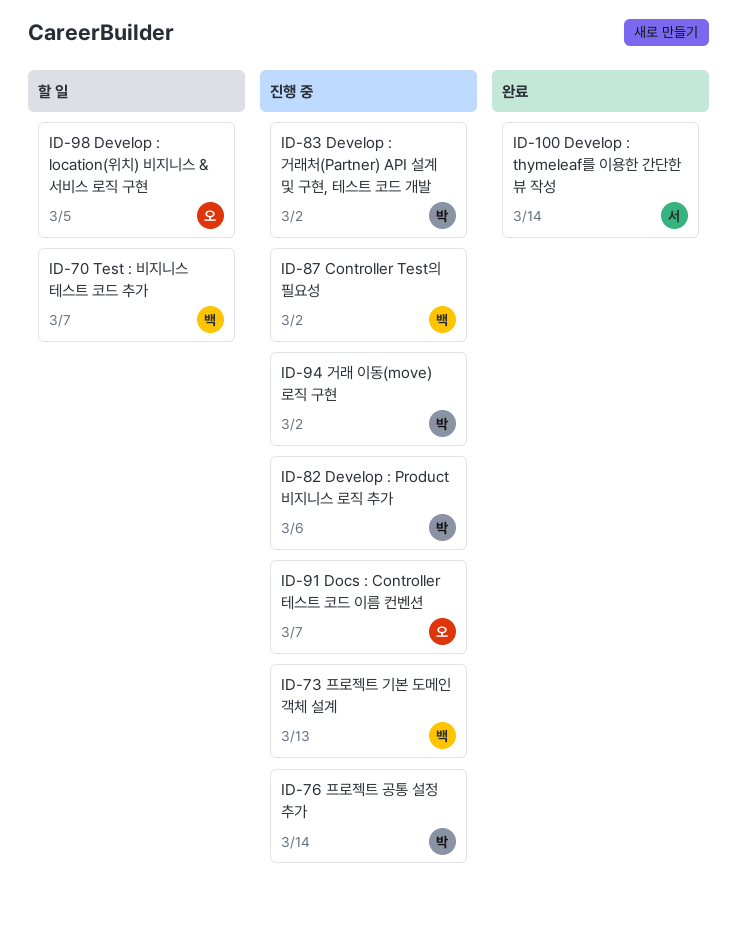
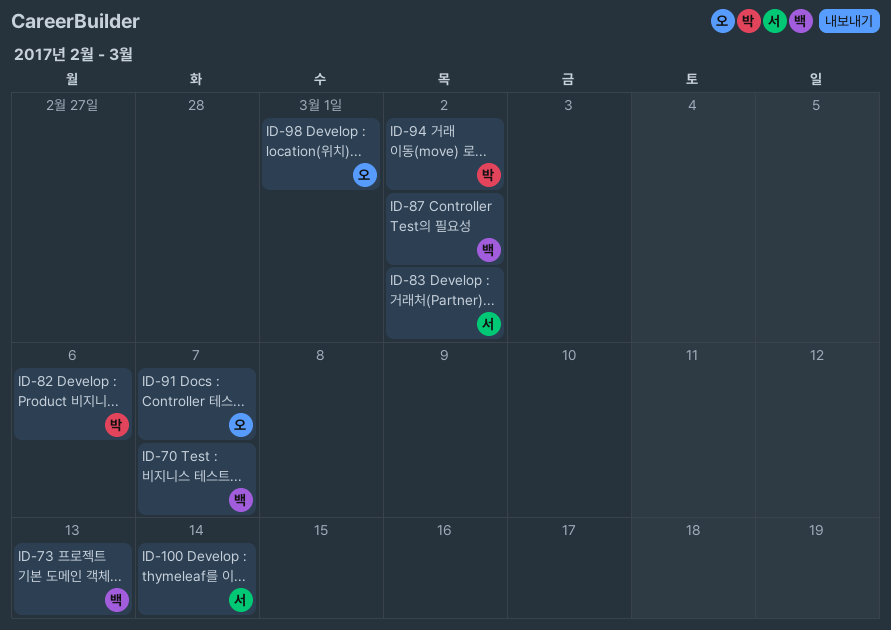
ID-76: present -> none
ID-83, owner: 박 -> 서
ID-98, due: Mar 5 -> Mar 1

